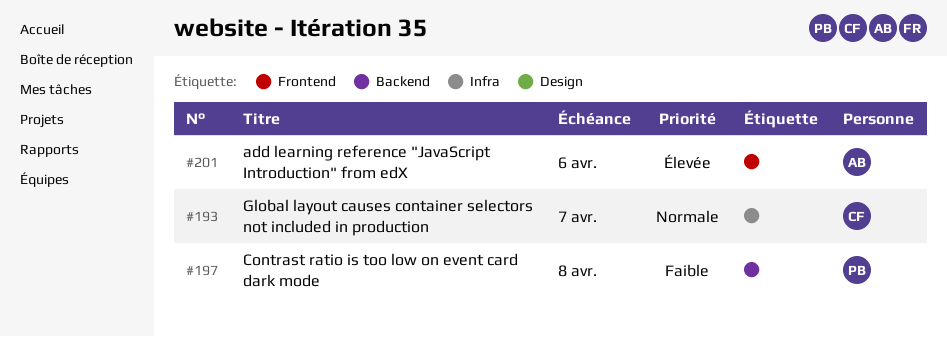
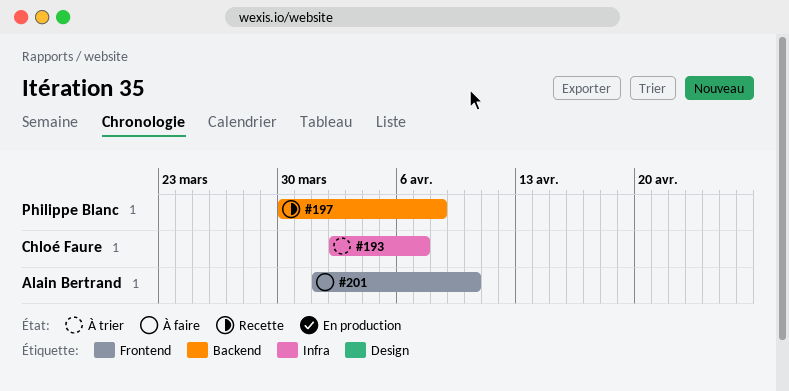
#201, due: Apr 6 -> Apr 10

